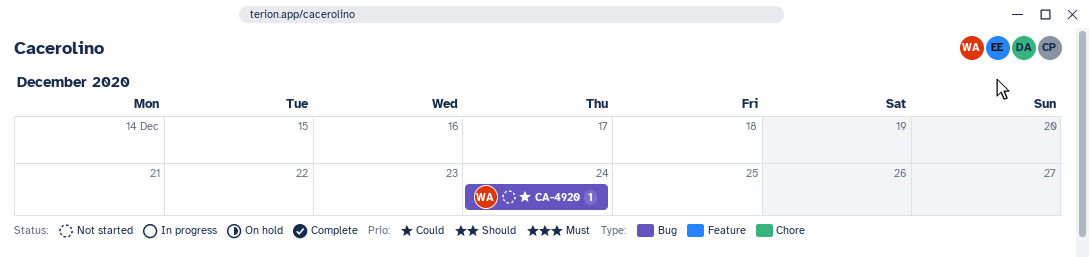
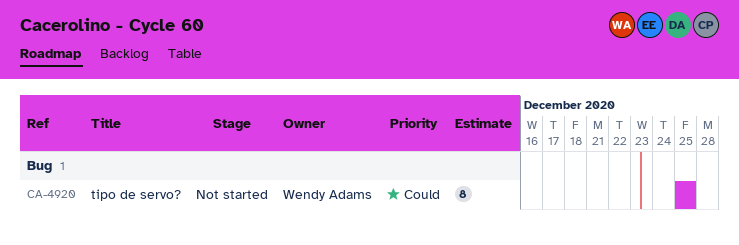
CA-4920, estimate: 1 -> 8
CA-4920, start: Dec 24 -> Dec 25
CA-4920, due: Dec 24 -> Dec 25

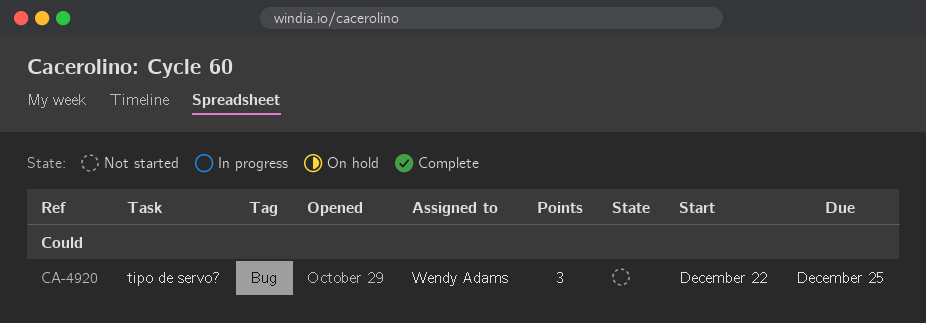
CA-4920, estimate: 8 -> 3
CA-4920, start: Dec 25 -> Dec 22

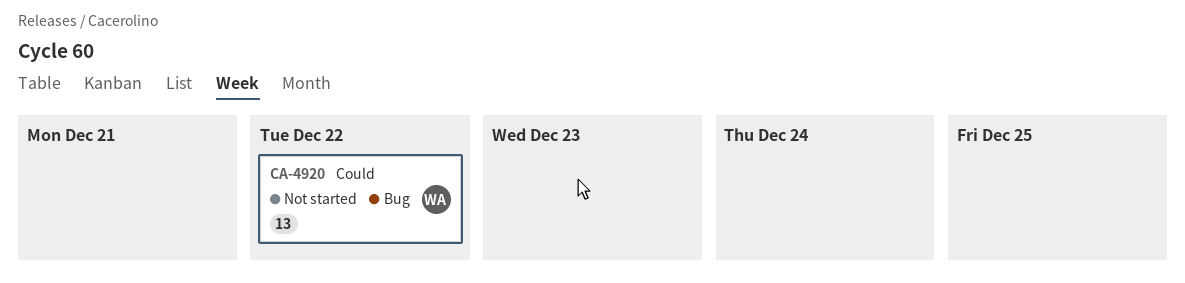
CA-4920, estimate: 3 -> 13
CA-4920, due: Dec 25 -> Dec 22

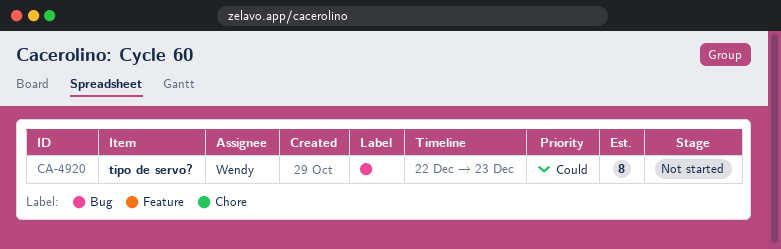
CA-4920, estimate: 13 -> 8
CA-4920, due: Dec 22 -> Dec 23

